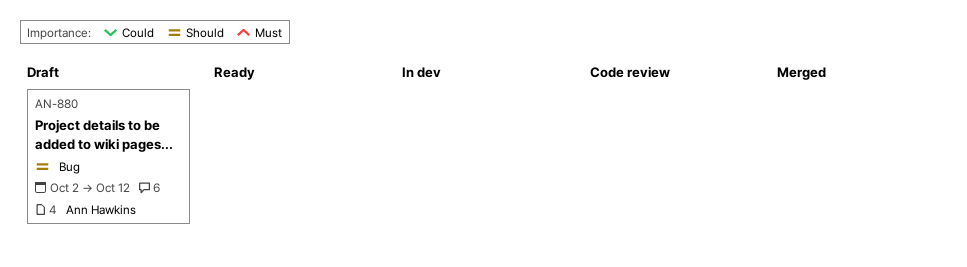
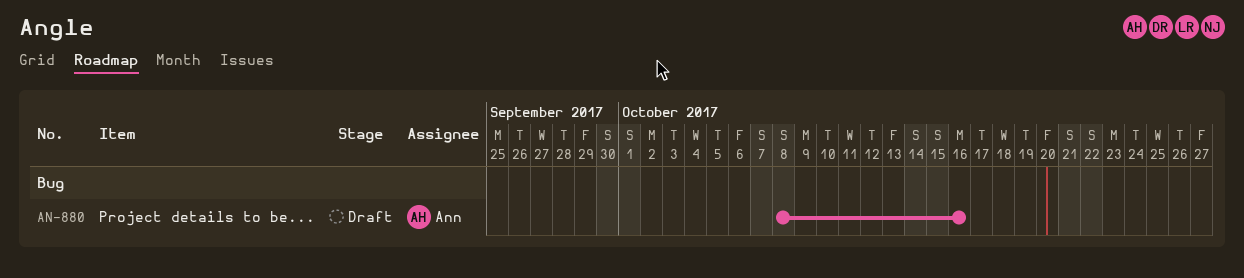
AN-880, start: Oct 2 -> Oct 8
AN-880, due: Oct 12 -> Oct 16

